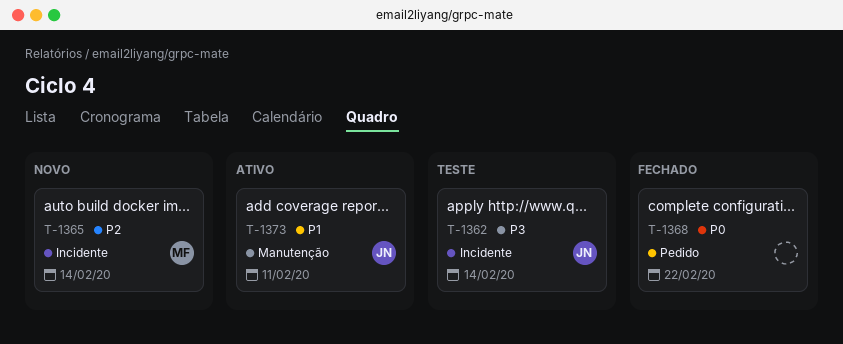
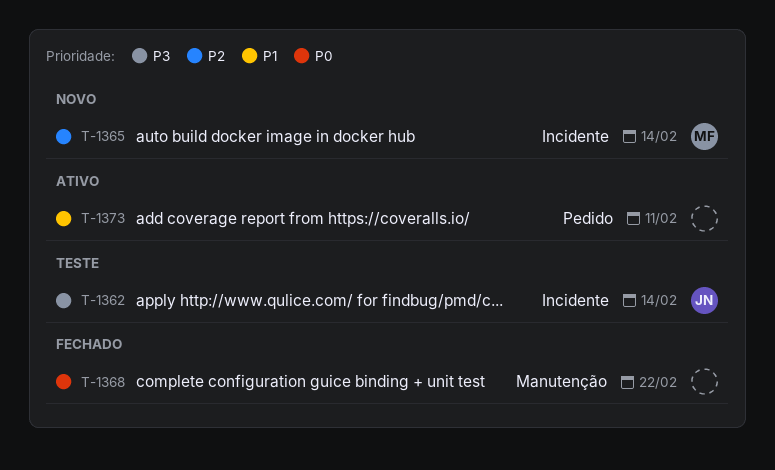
T-1368, label: Pedido -> Manutenção
T-1373, owner: JN -> none
T-1373, label: Manutenção -> Pedido

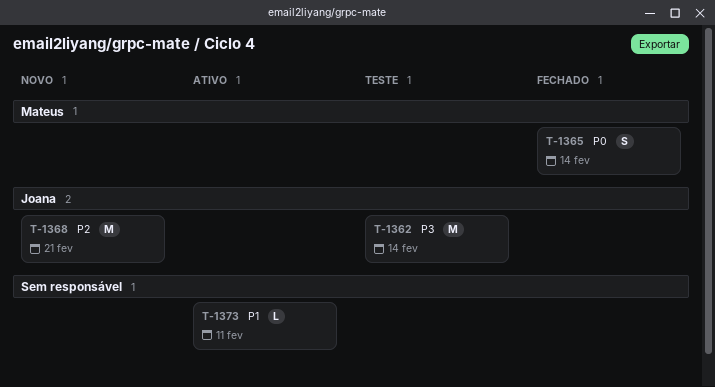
T-1365, status: Novo -> Fechado
T-1365, priority: P2 -> P0
T-1368, status: Fechado -> Novo
T-1368, owner: none -> Joana
T-1368, priority: P0 -> P2
T-1368, due: Feb 22 -> Feb 21

